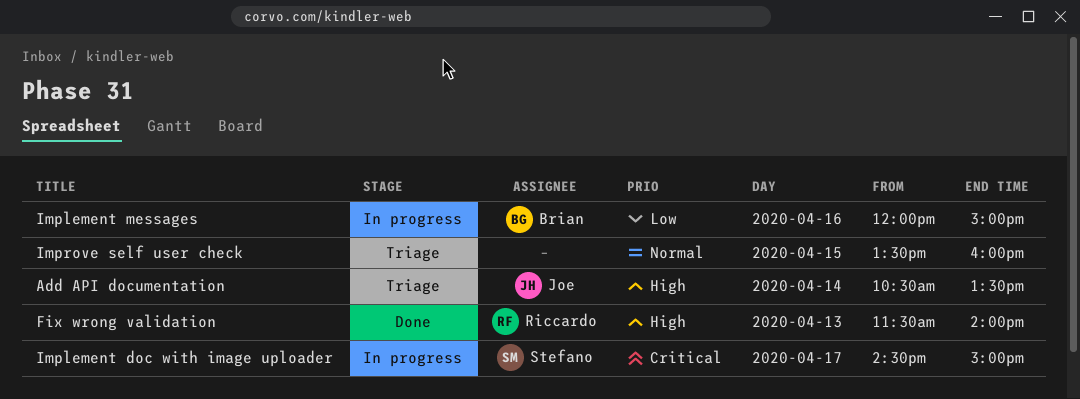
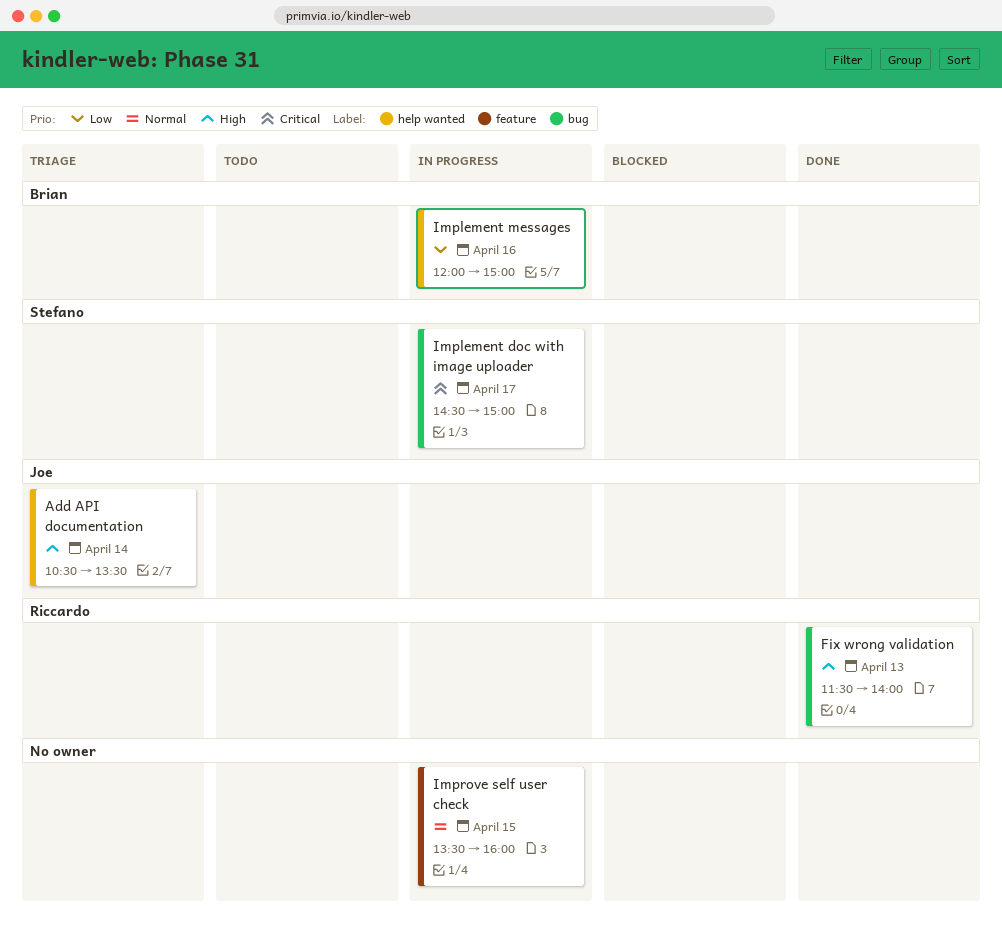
Improve self user check, status: Triage -> In progress

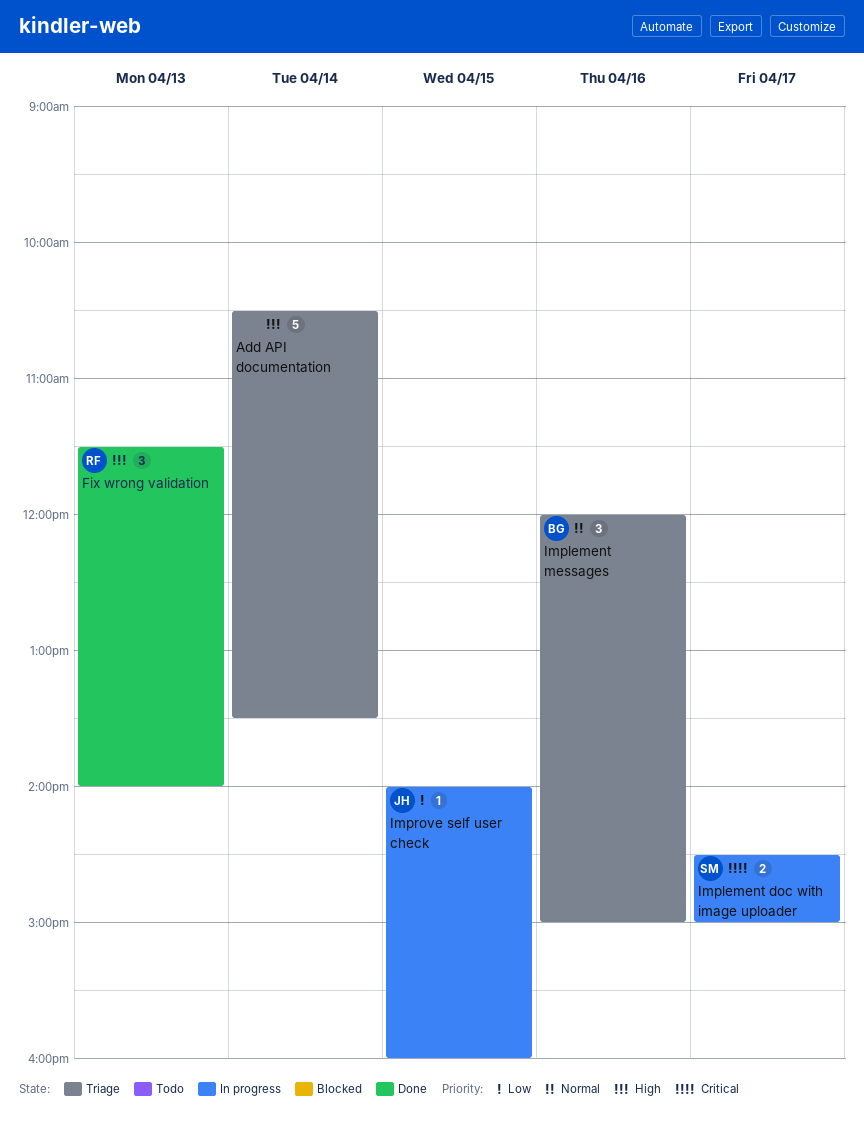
Add API documentation, owner: Joe -> none
Implement messages, status: In progress -> Triage
Implement messages, priority: Low -> Normal
Improve self user check, owner: none -> Joe
Improve self user check, priority: Normal -> Low
Improve self user check, begins: 13:30 -> 14:00

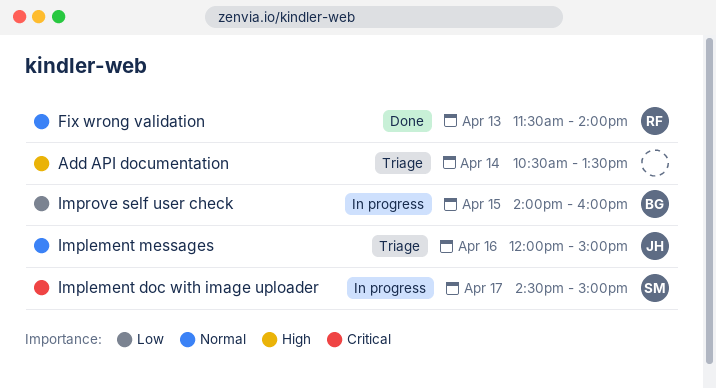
Fix wrong validation, priority: High -> Normal
Implement messages, owner: BG -> JH
Improve self user check, owner: JH -> BG

